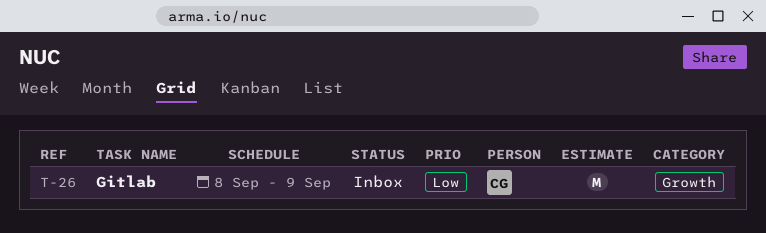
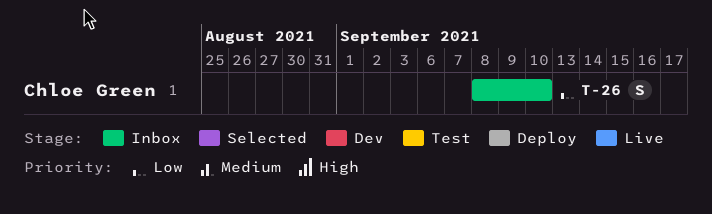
T-26, estimate: M -> S
T-26, due: Sep 9 -> Sep 10

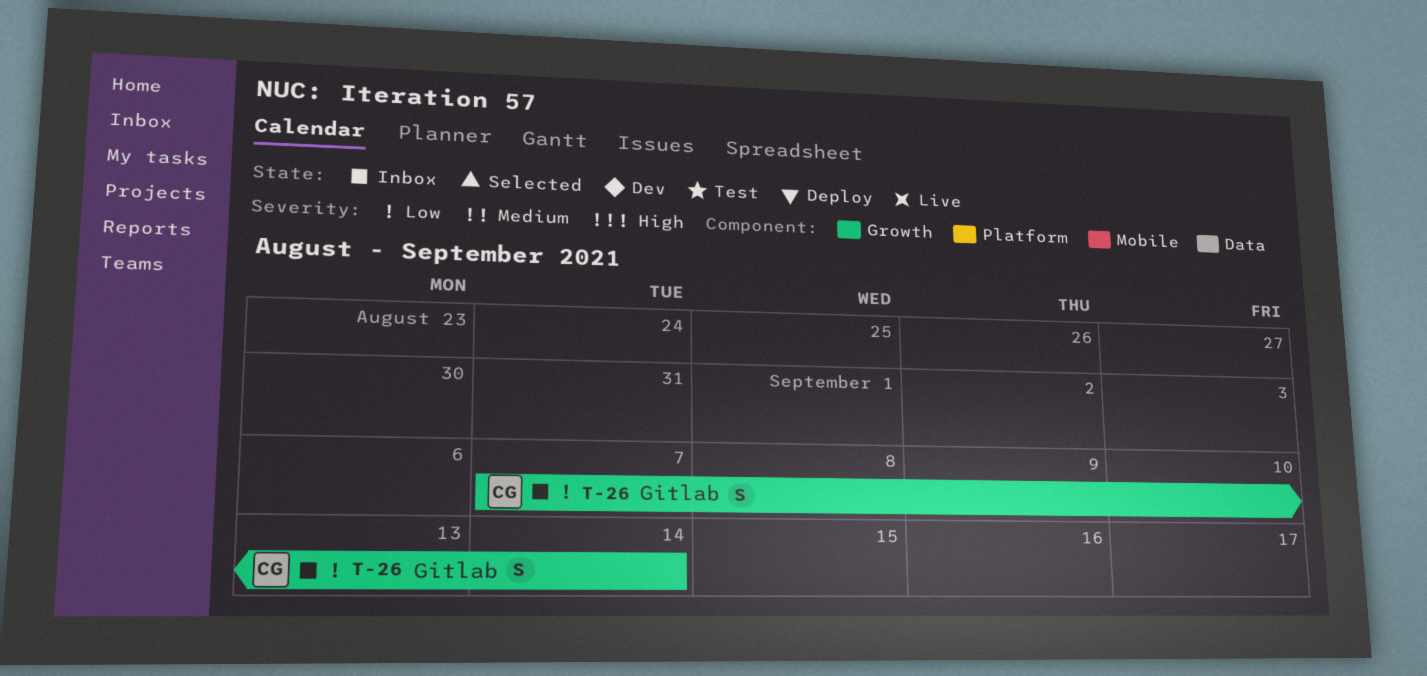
T-26, start: Sep 8 -> Sep 7
T-26, due: Sep 10 -> Sep 14

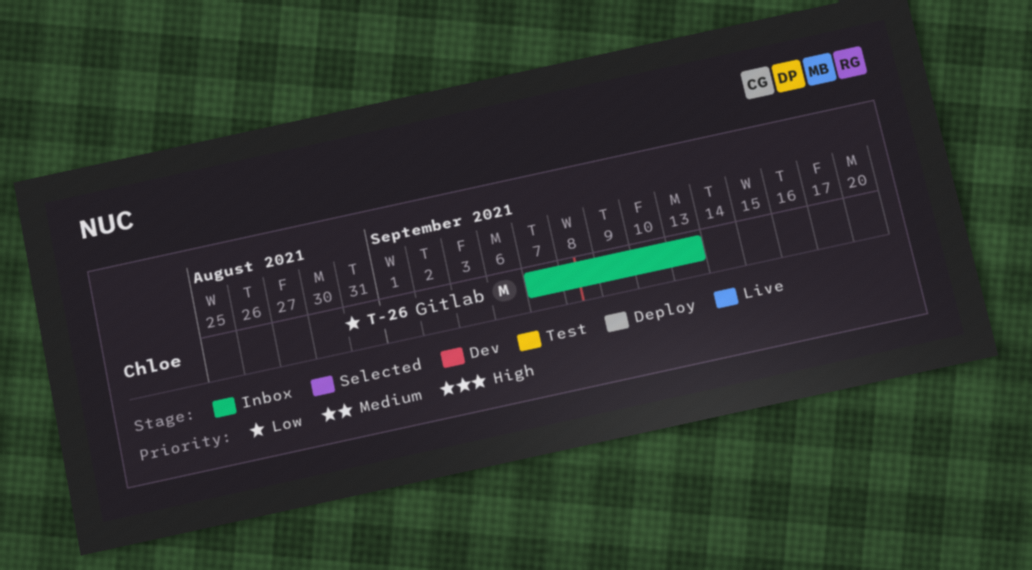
T-26, estimate: S -> M
T-26, due: Sep 14 -> Sep 13

